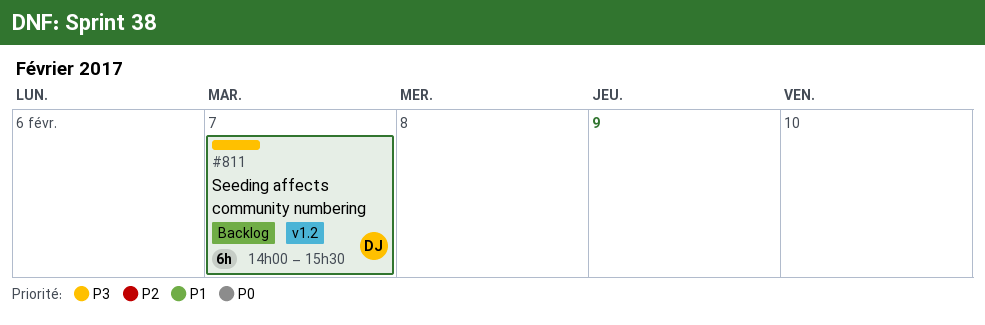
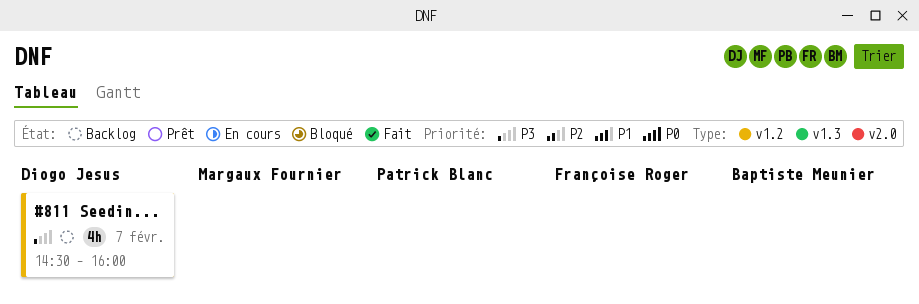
#811, estimate: 6h -> 4h
#811, begins: 14:00 -> 14:30
#811, ends: 15:30 -> 16:00

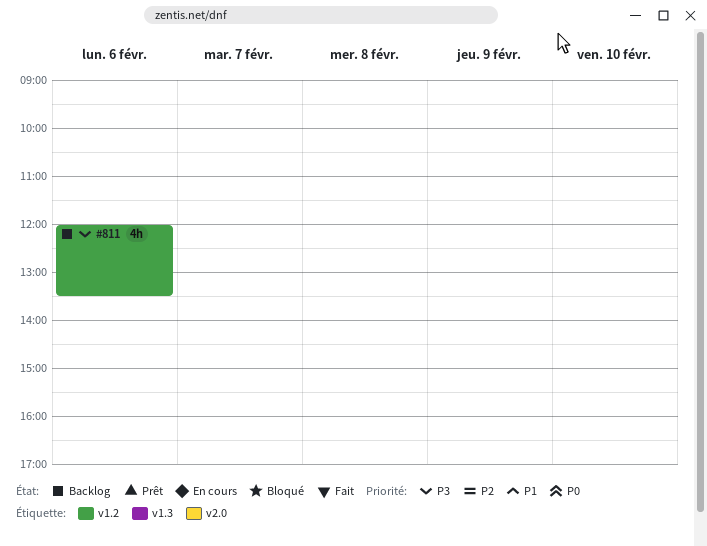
#811, day: Feb 7 -> Feb 6
#811, begins: 14:30 -> 12:00
#811, ends: 16:00 -> 13:30

